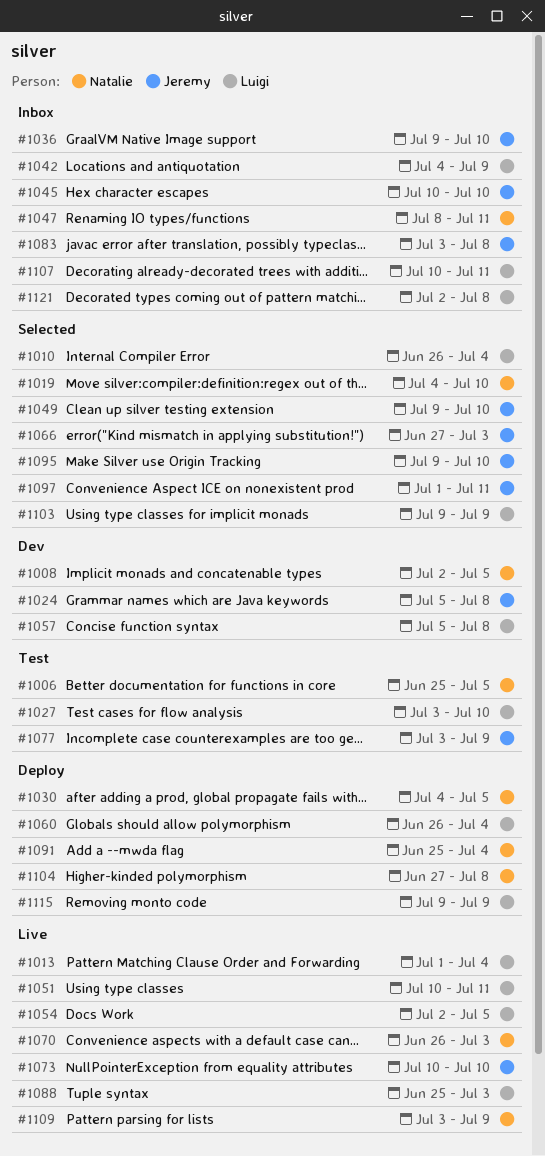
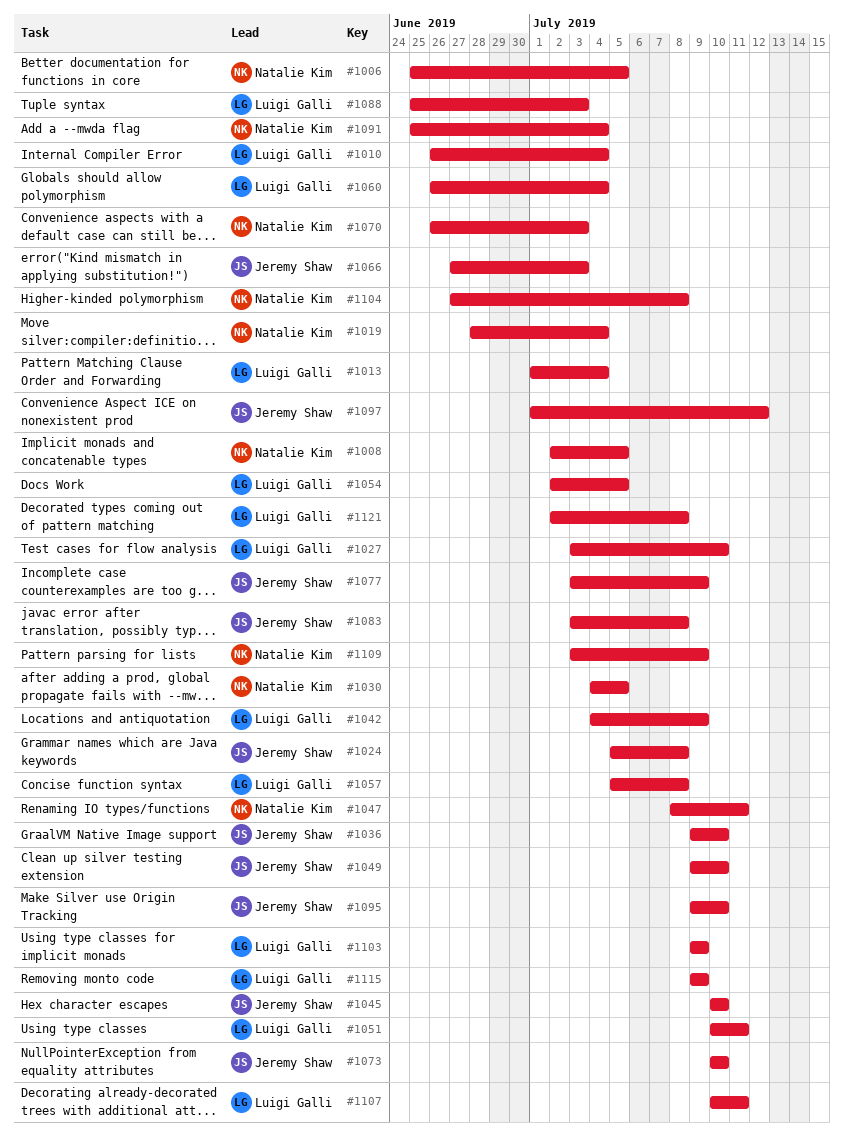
#1019, start: Jul 4 -> Jun 28
#1019, due: Jul 10 -> Jul 4
#1097, due: Jul 11 -> Jul 12

